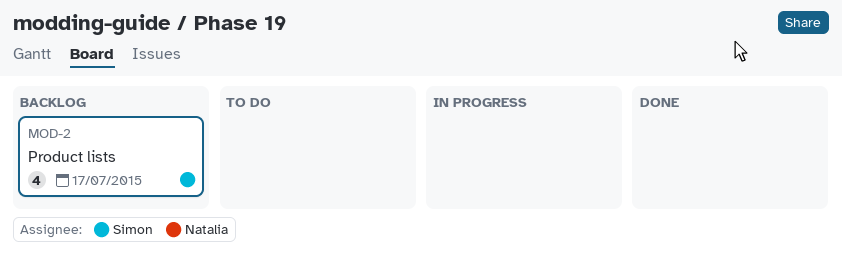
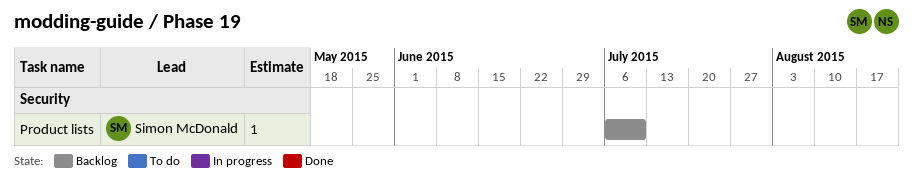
Product lists, estimate: 4 -> 1
Product lists, due: Jul 17 -> Jul 10

